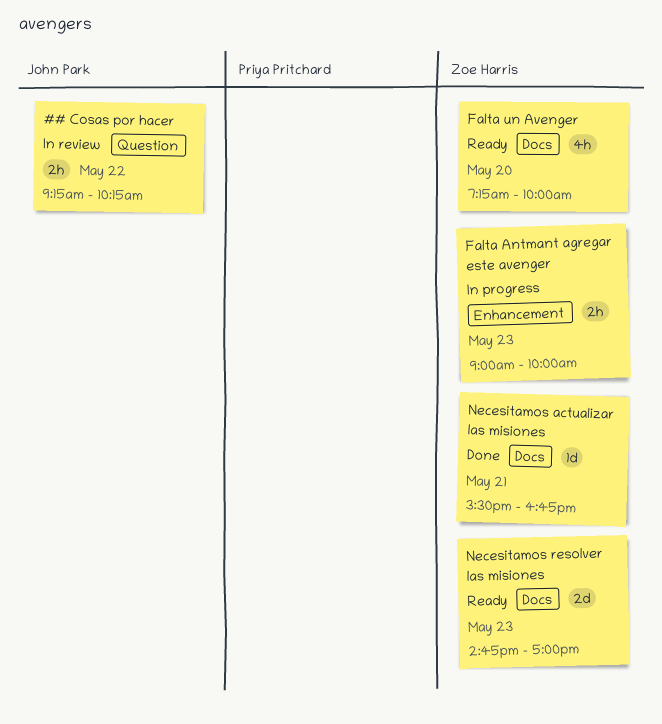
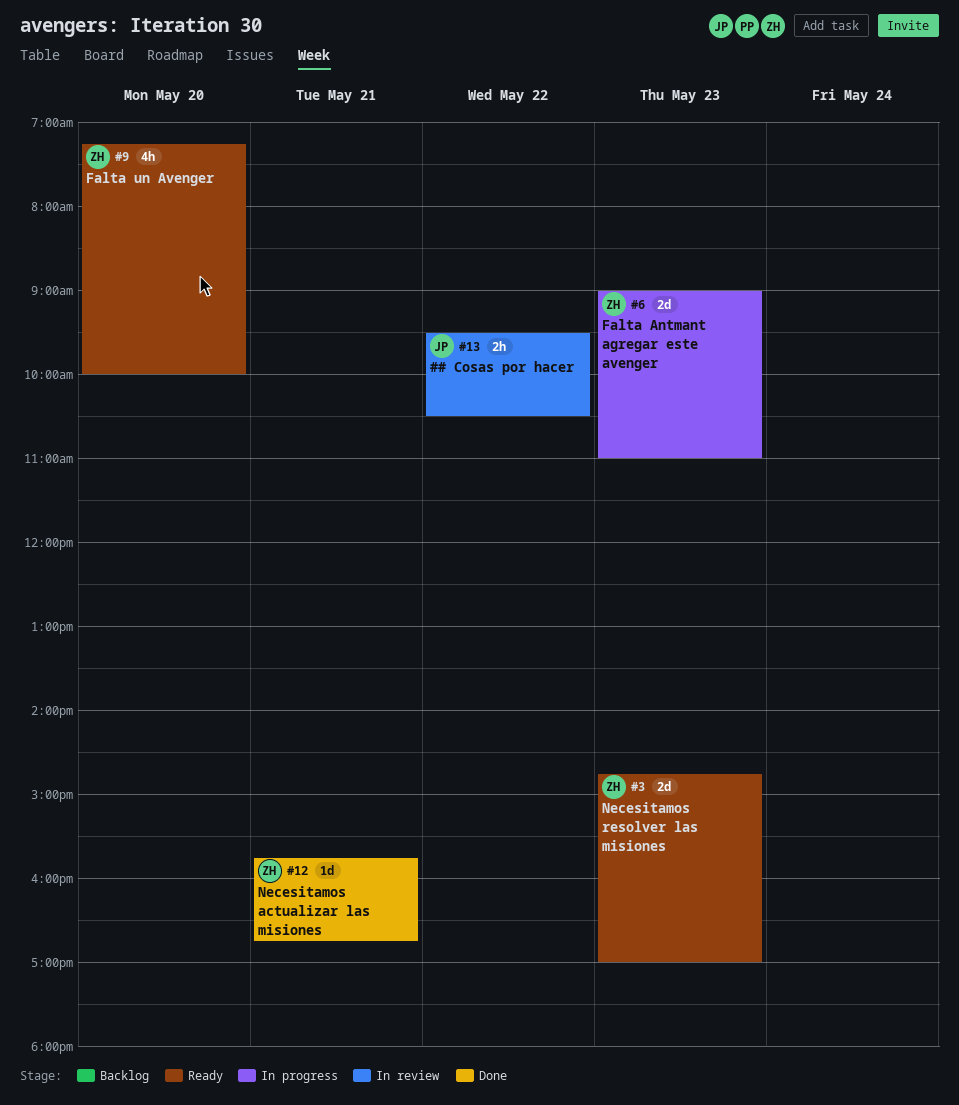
## Cosas por hacer, begins: 09:15 -> 09:30
## Cosas por hacer, ends: 10:15 -> 10:30
Falta Antmant agregar este avenger, estimate: 2h -> 2d
Falta Antmant agregar este avenger, ends: 10:00 -> 11:00
Necesitamos actualizar las misiones, begins: 15:30 -> 15:45

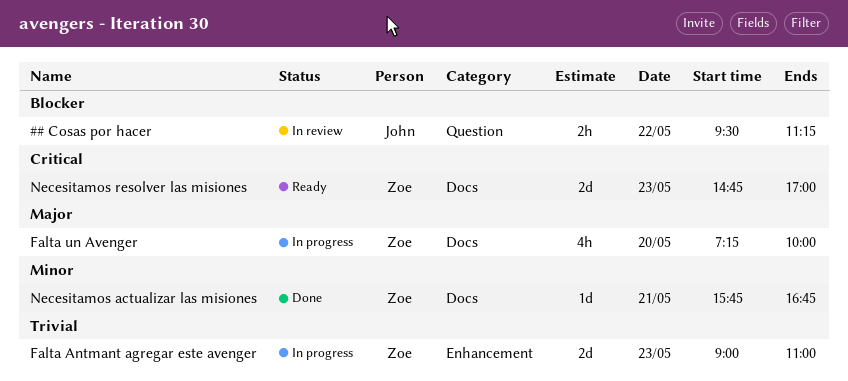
## Cosas por hacer, ends: 10:30 -> 11:15
Falta un Avenger, status: Ready -> In progress

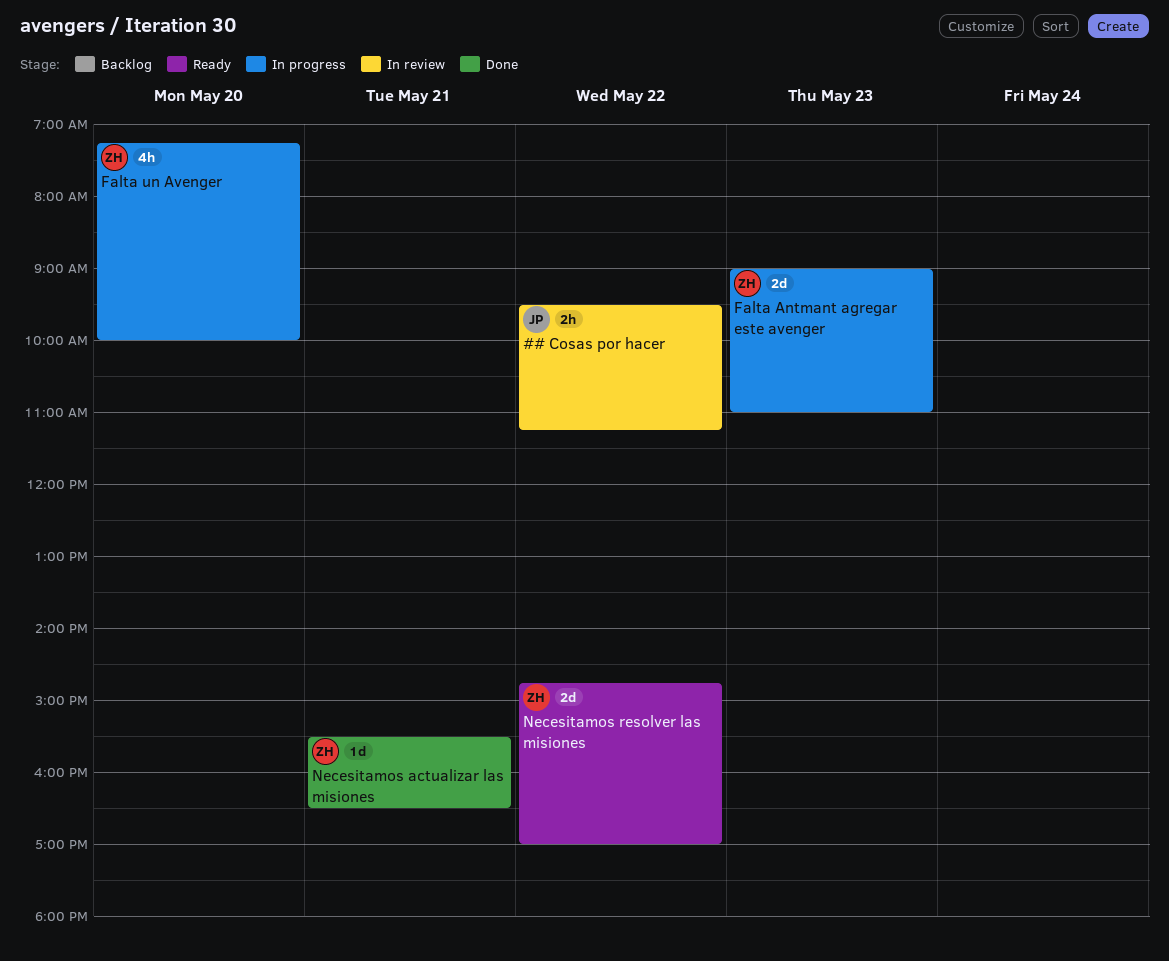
Necesitamos actualizar las misiones, begins: 15:45 -> 15:30
Necesitamos actualizar las misiones, ends: 16:45 -> 16:30
Necesitamos resolver las misiones, day: May 23 -> May 22

